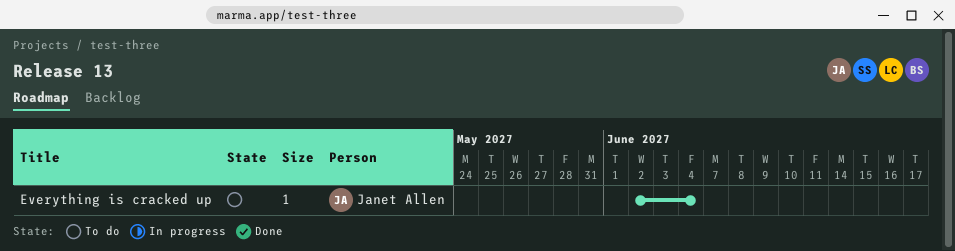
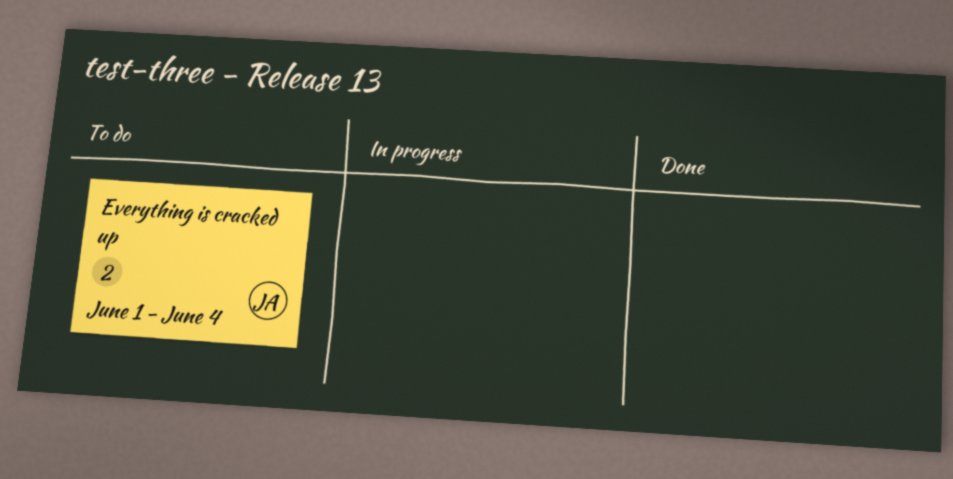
Everything is cracked up, estimate: 1 -> 2
Everything is cracked up, start: Jun 2 -> Jun 1

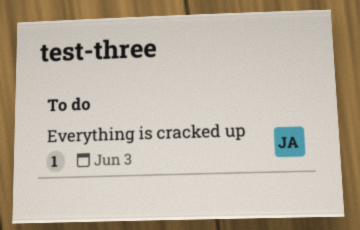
Everything is cracked up, estimate: 2 -> 1
Everything is cracked up, due: Jun 4 -> Jun 3

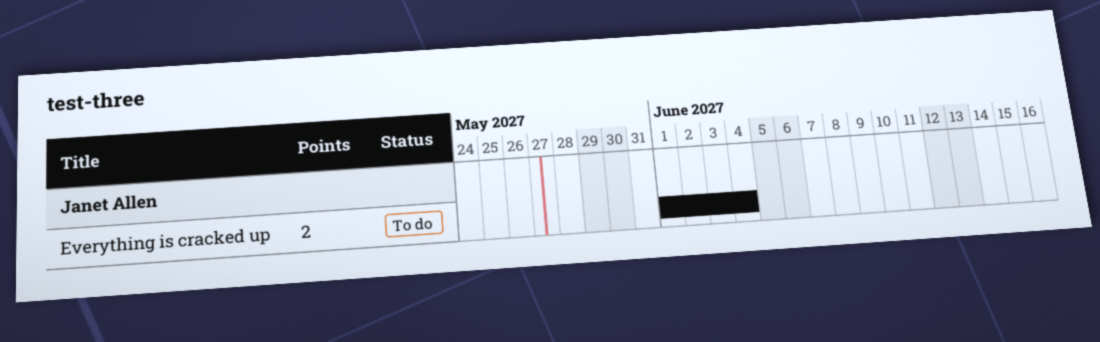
Everything is cracked up, estimate: 1 -> 2
Everything is cracked up, due: Jun 3 -> Jun 4

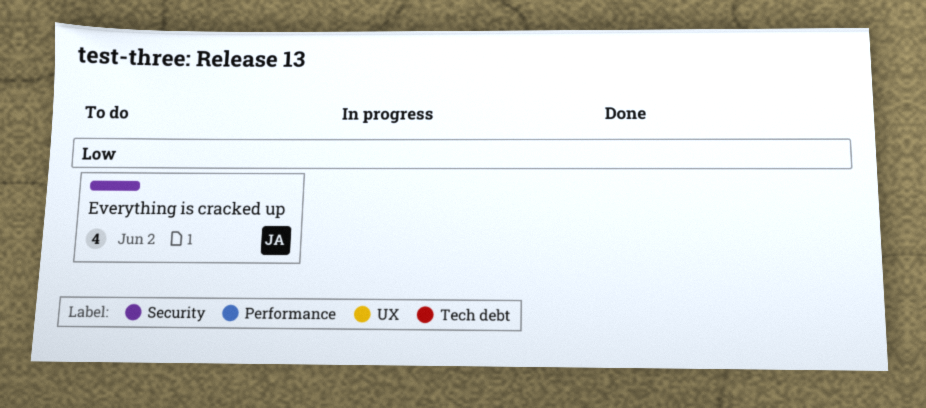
Everything is cracked up, estimate: 2 -> 4
Everything is cracked up, due: Jun 4 -> Jun 2

